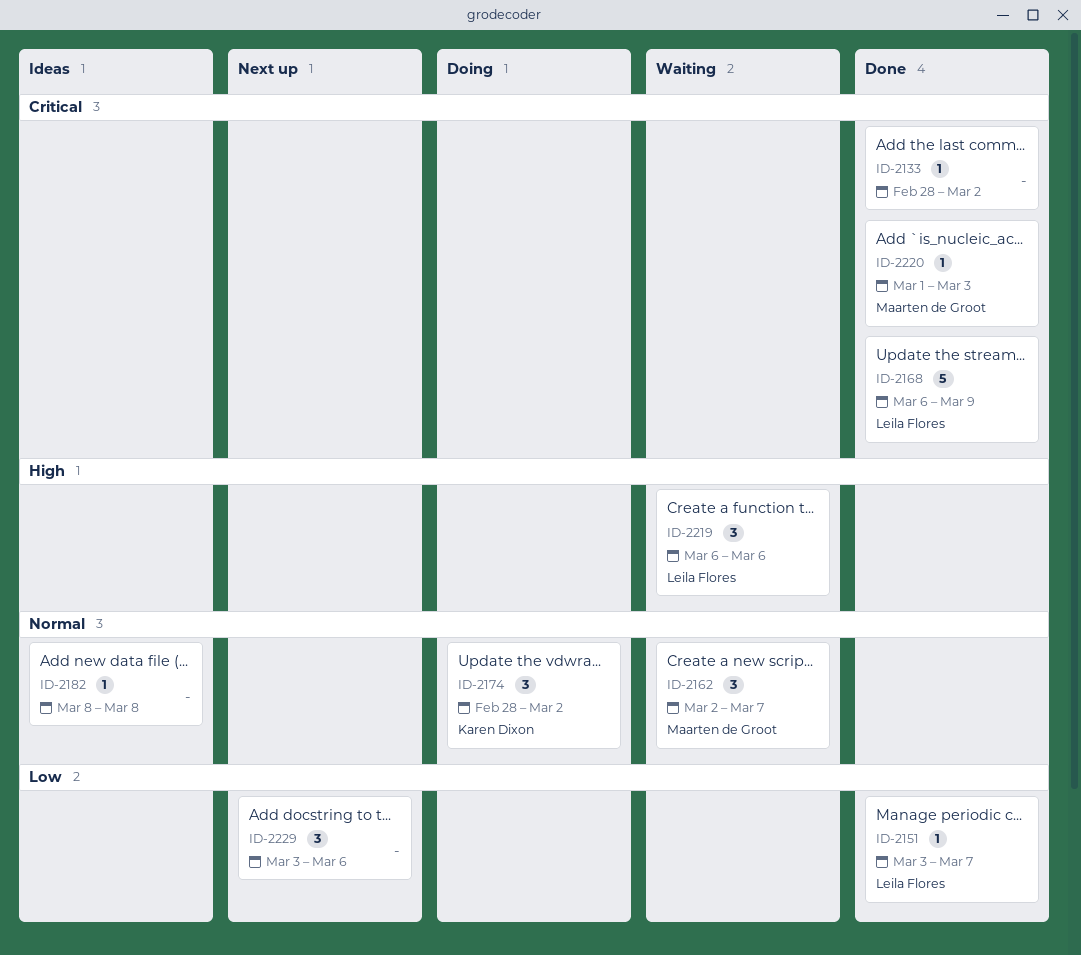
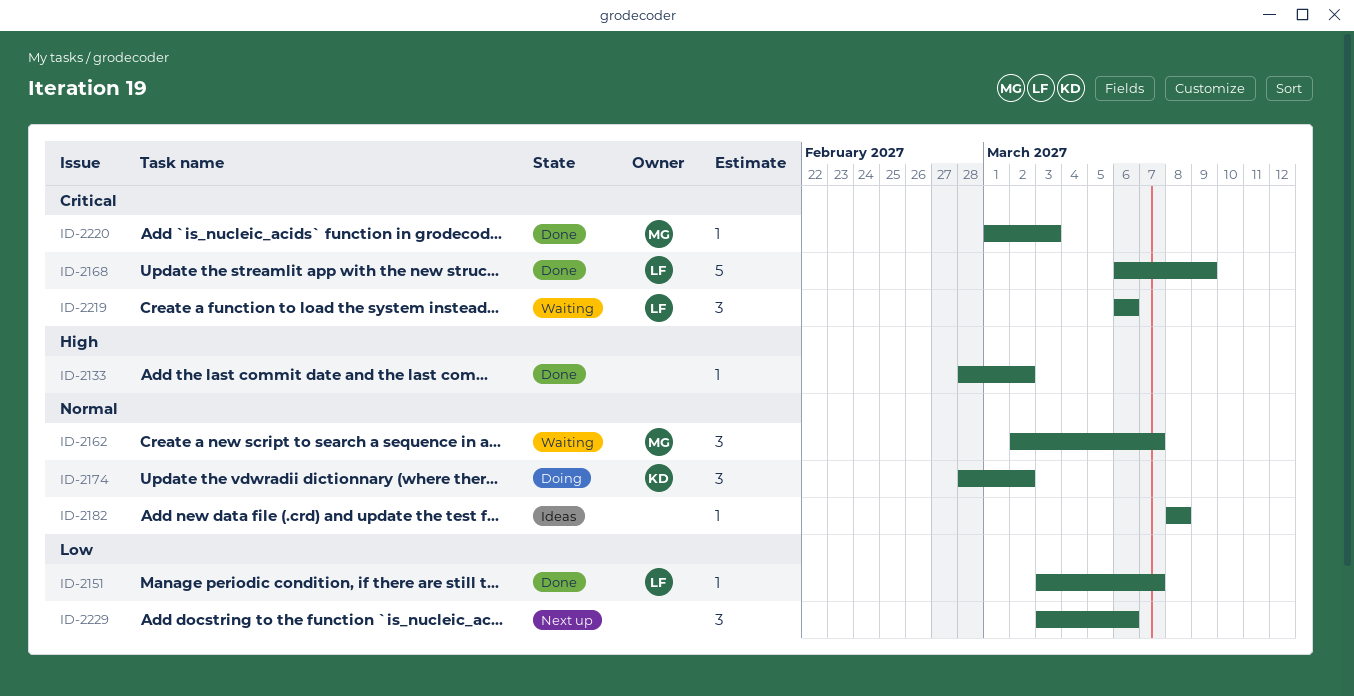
ID-2133, priority: Critical -> High
ID-2219, priority: High -> Critical

